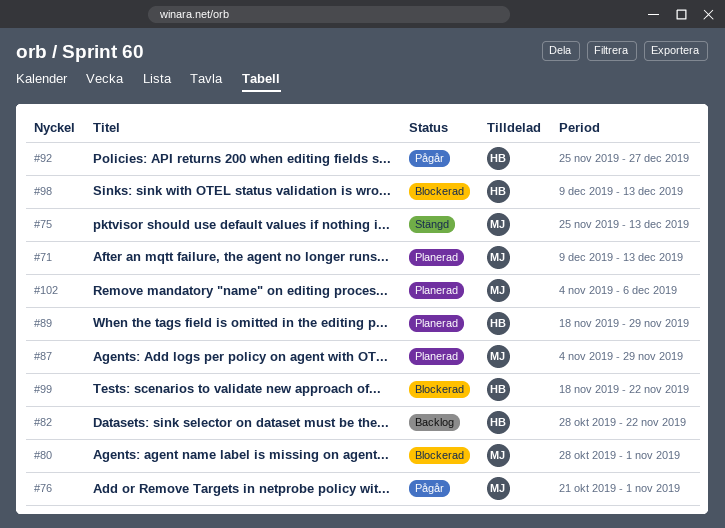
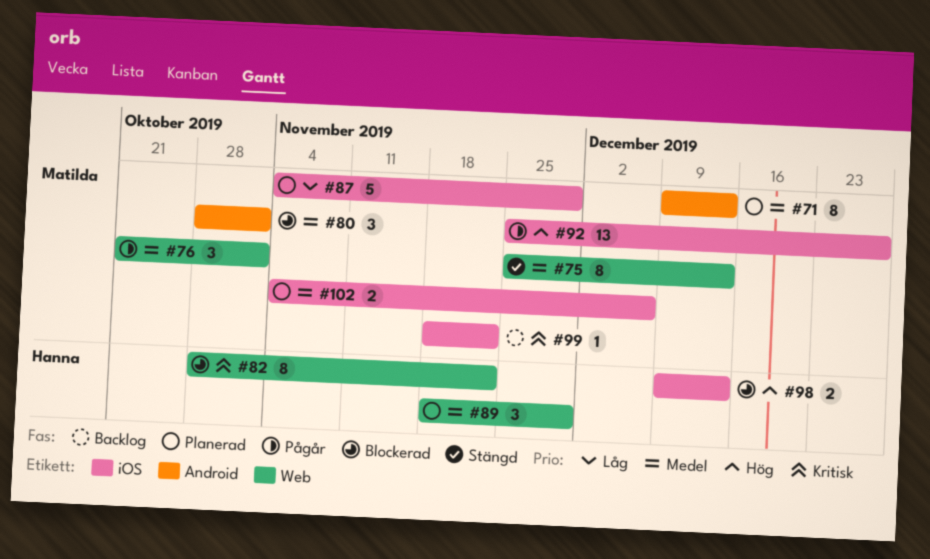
#82, status: Backlog -> Blockerad
#92, owner: Hanna -> Matilda
#99, status: Blockerad -> Backlog
#99, owner: Hanna -> Matilda

